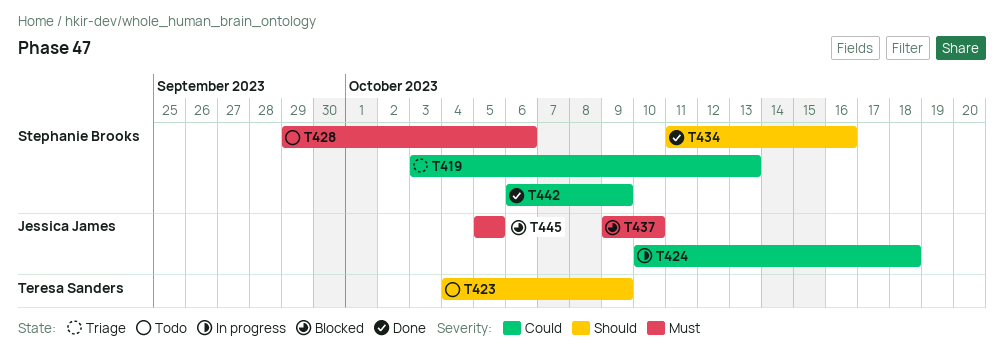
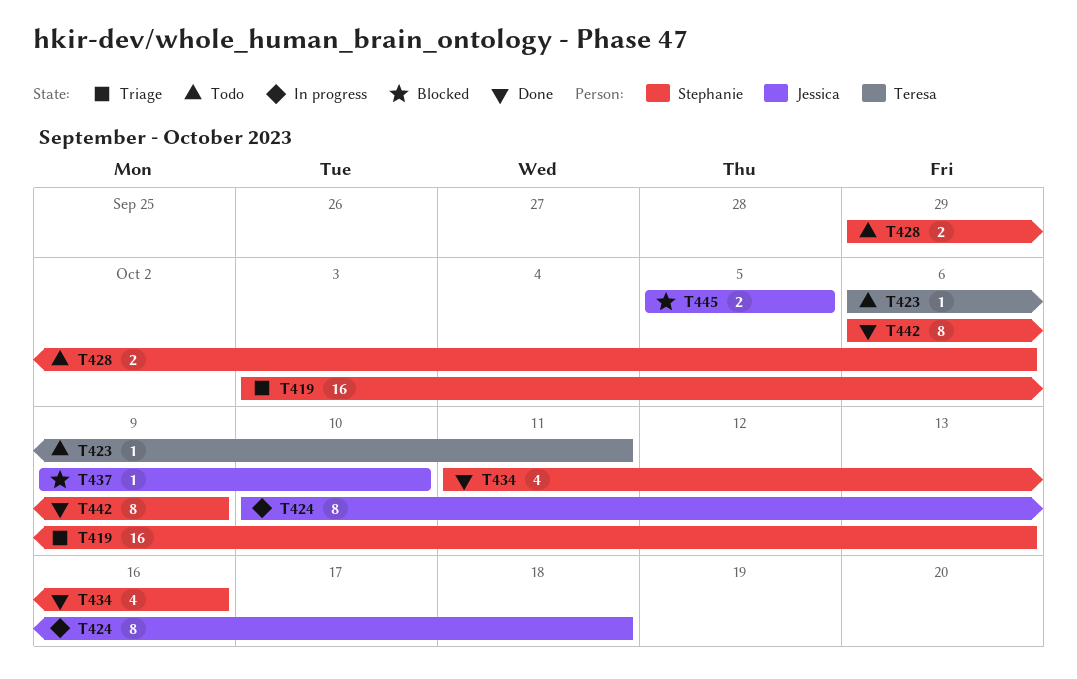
T423, start: Oct 4 -> Oct 6
T423, due: Oct 9 -> Oct 11

